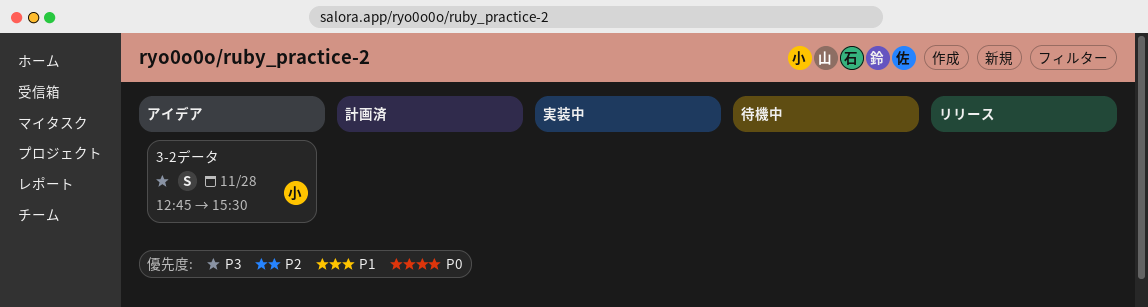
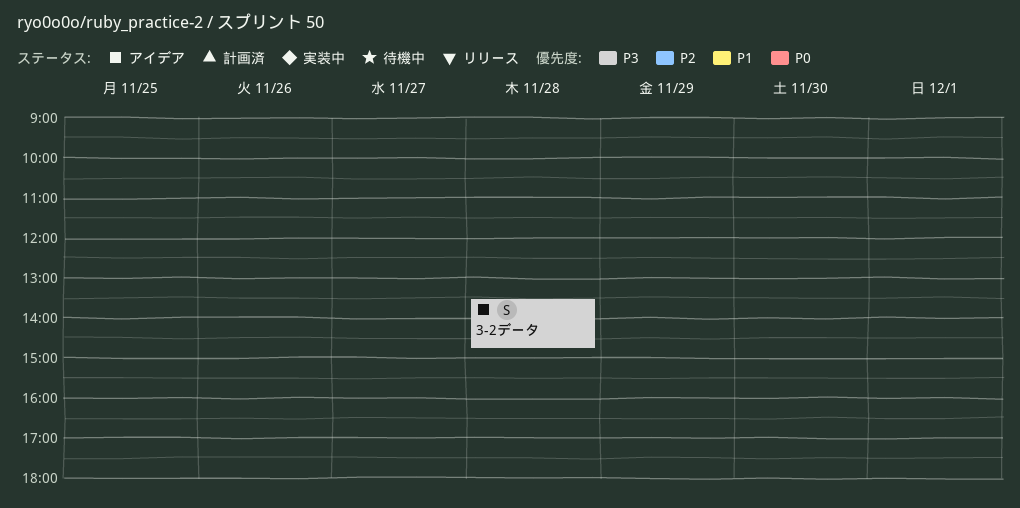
3-2データ, begins: 12:45 -> 13:30
3-2データ, ends: 15:30 -> 14:45

